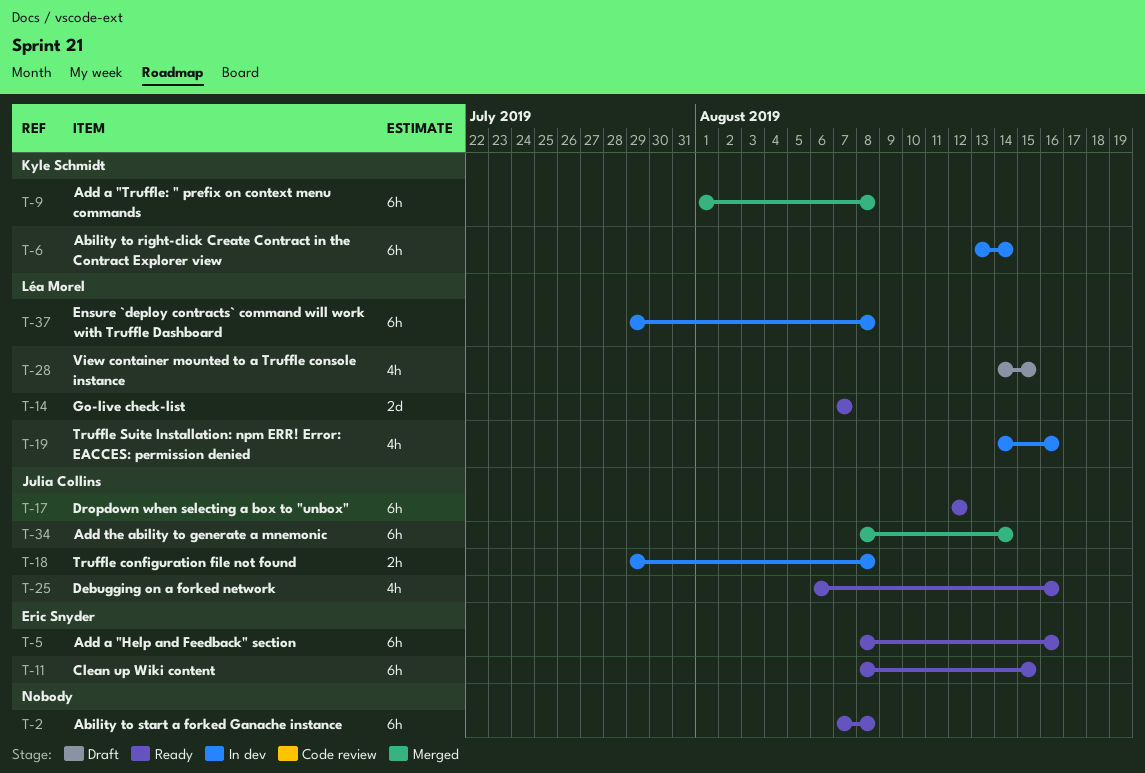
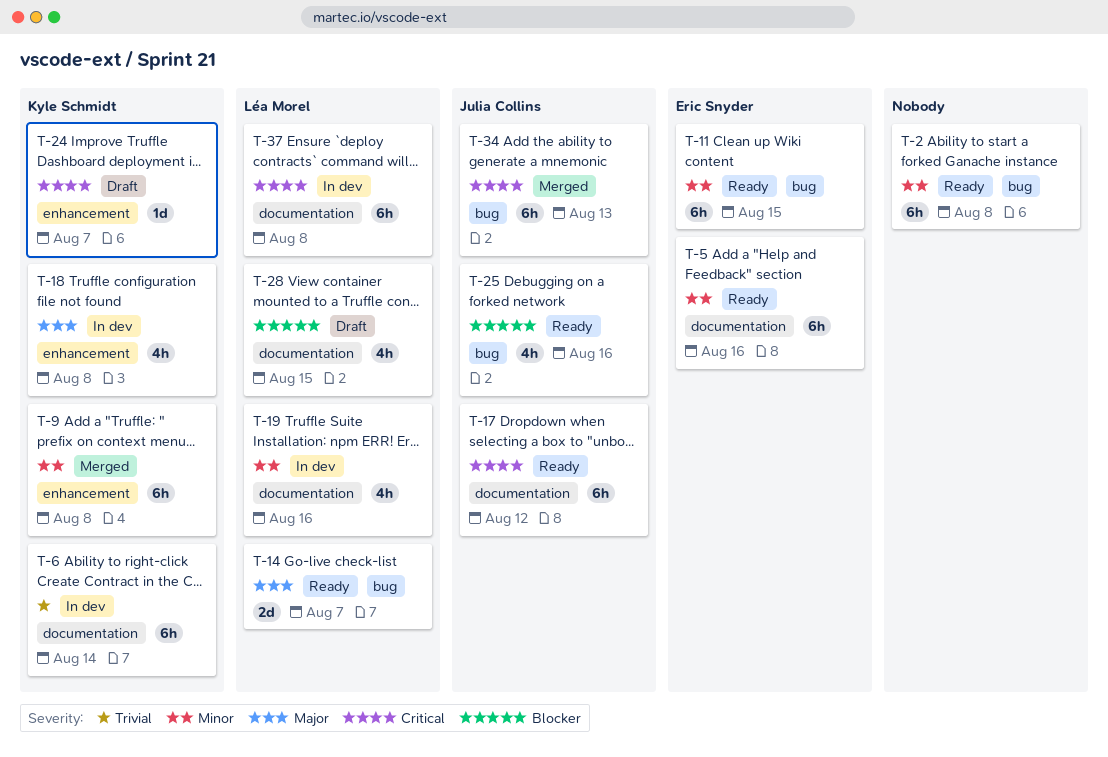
T-18, owner: Julia Collins -> Kyle Schmidt
T-18, estimate: 2h -> 4h
T-24: none -> present
T-34, due: Aug 14 -> Aug 13

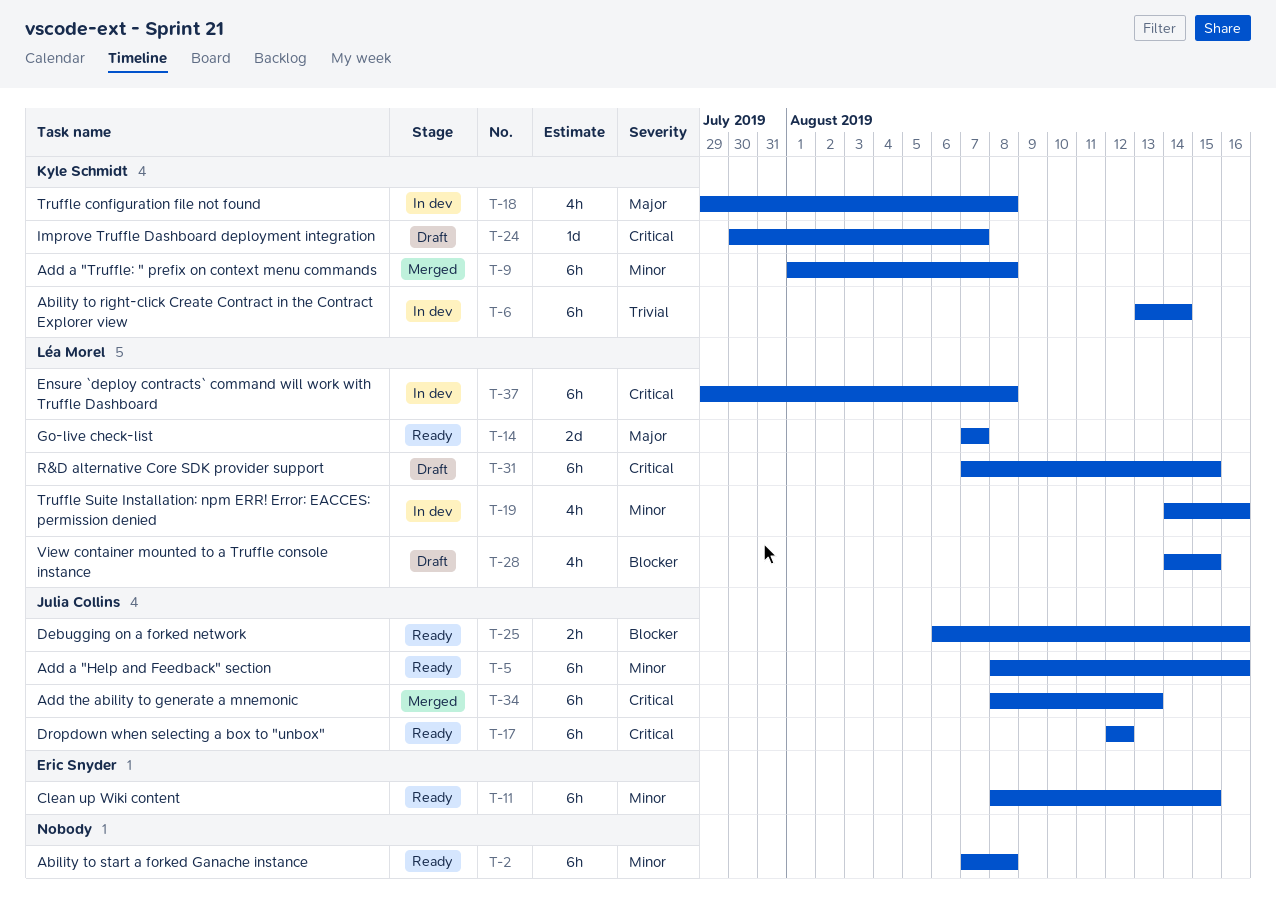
T-5, owner: Eric Snyder -> Julia Collins
T-25, estimate: 4h -> 2h
T-31: none -> present

